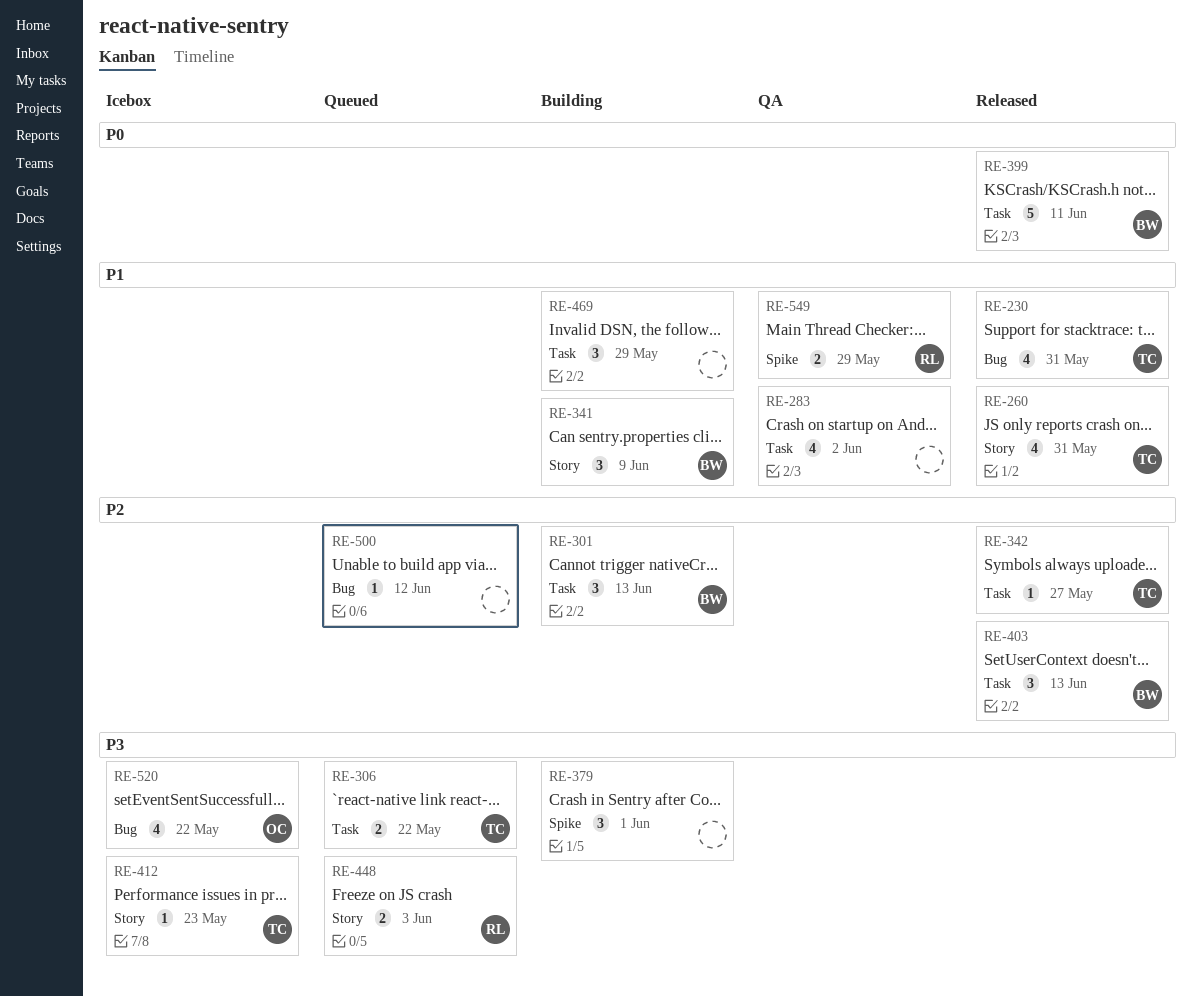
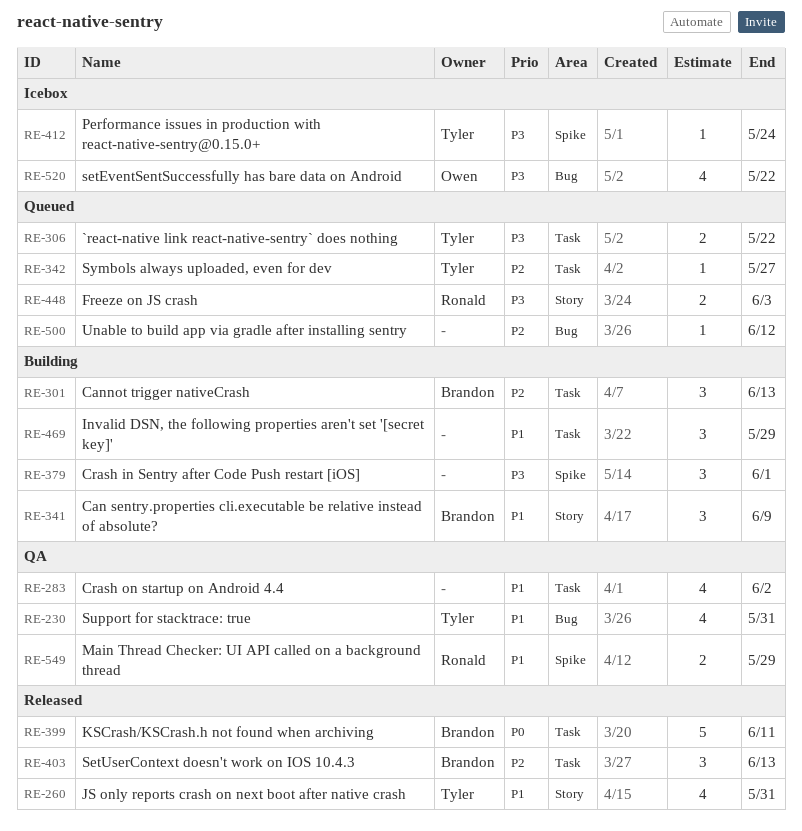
RE-230, status: Released -> QA
RE-342, status: Released -> Queued
RE-412, label: Story -> Spike
RE-412, due: May 23 -> May 24

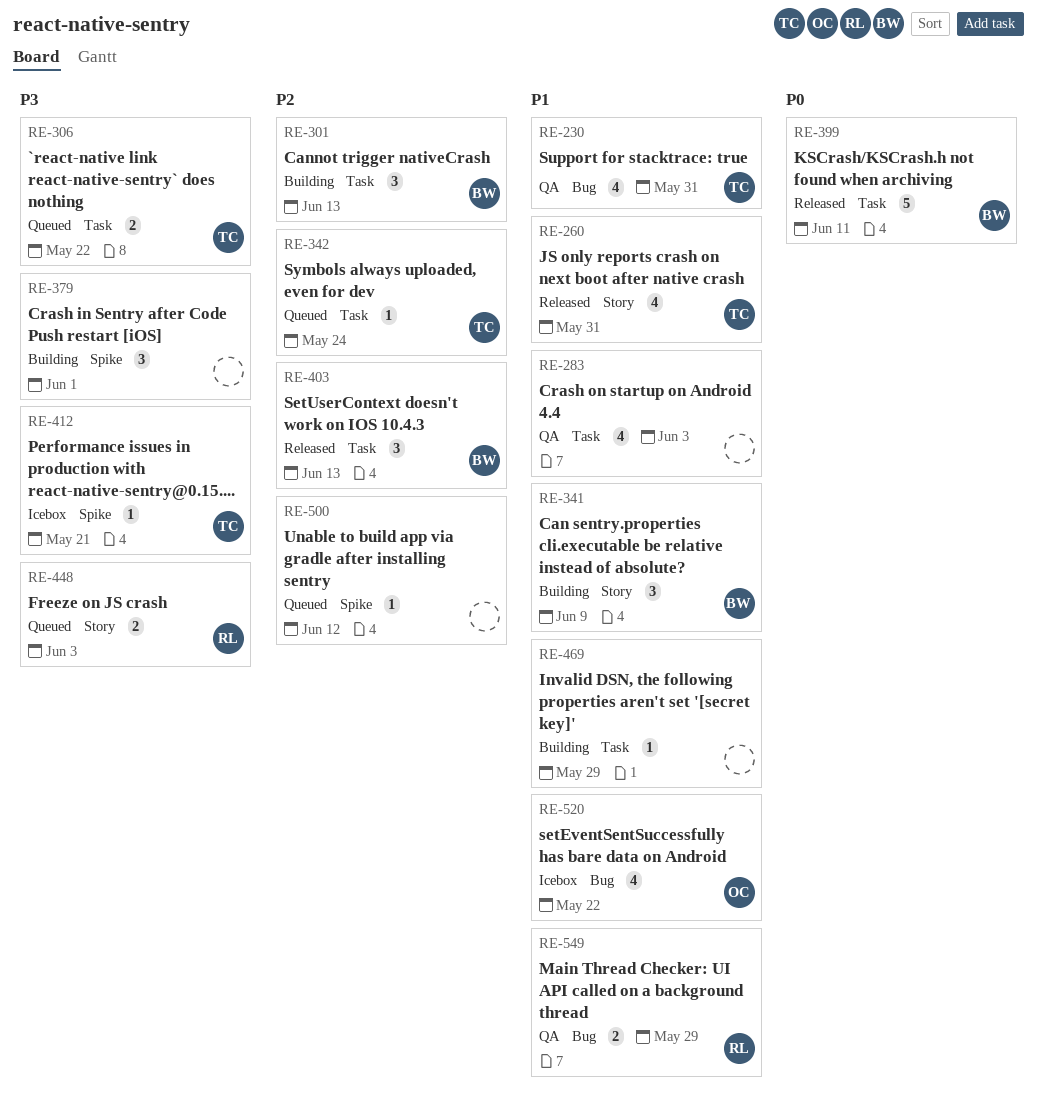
RE-283, due: Jun 2 -> Jun 3
RE-342, due: May 27 -> May 24
RE-412, due: May 24 -> May 21
RE-469, estimate: 3 -> 1
RE-500, label: Bug -> Spike
RE-520, priority: P3 -> P1
RE-549, label: Spike -> Bug

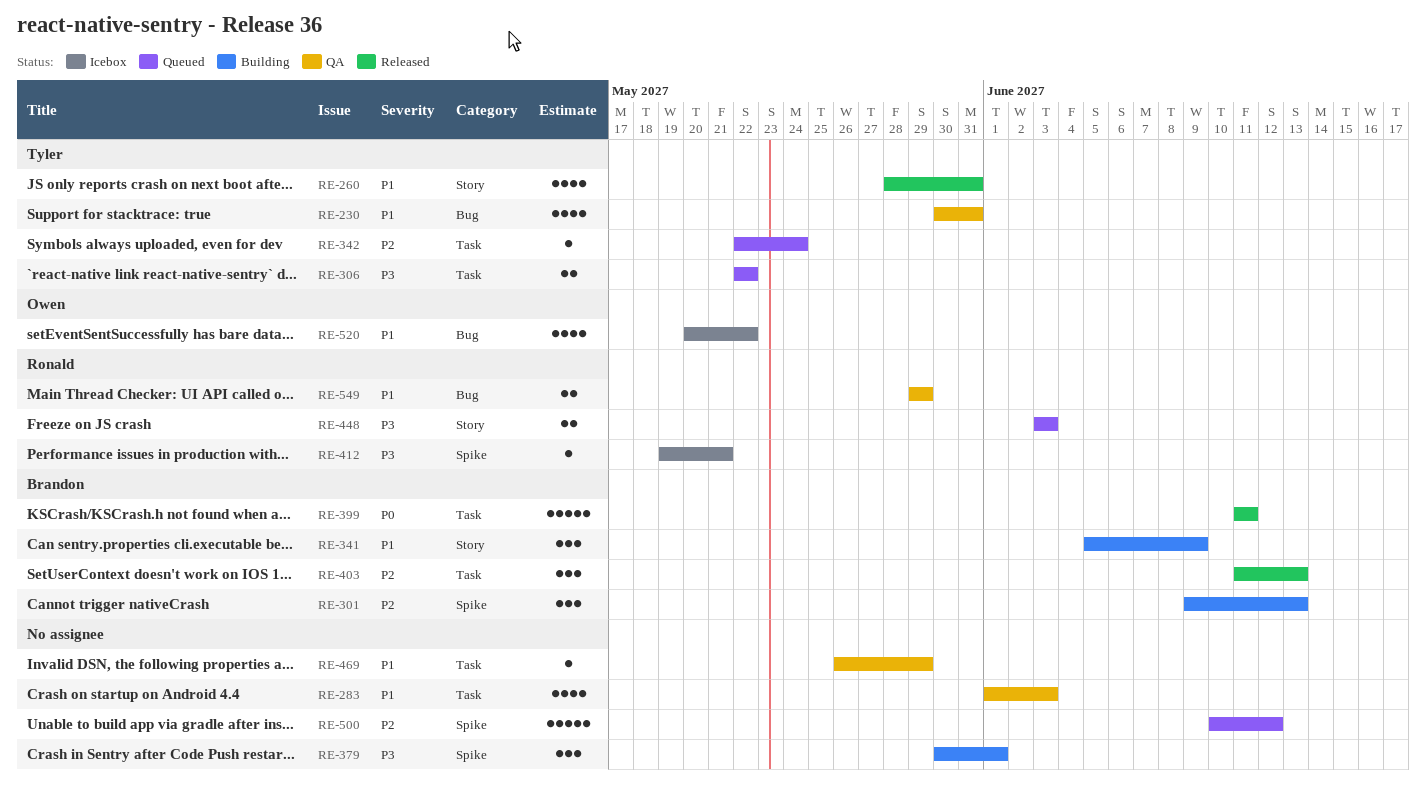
RE-301, label: Task -> Spike
RE-412, owner: Tyler -> Ronald
RE-469, status: Building -> QA
RE-500, estimate: 1 -> 5

